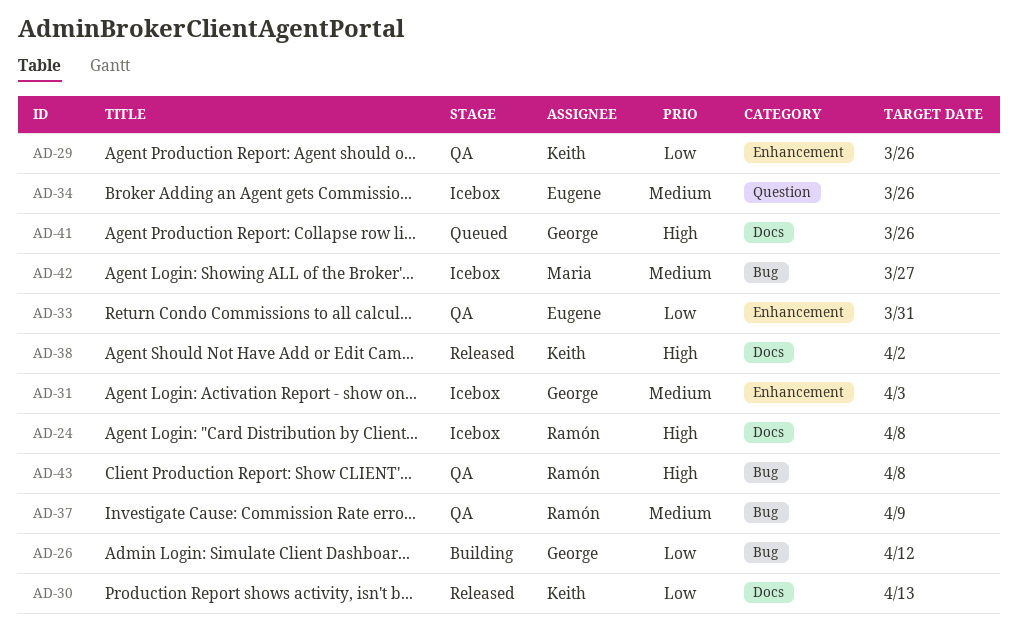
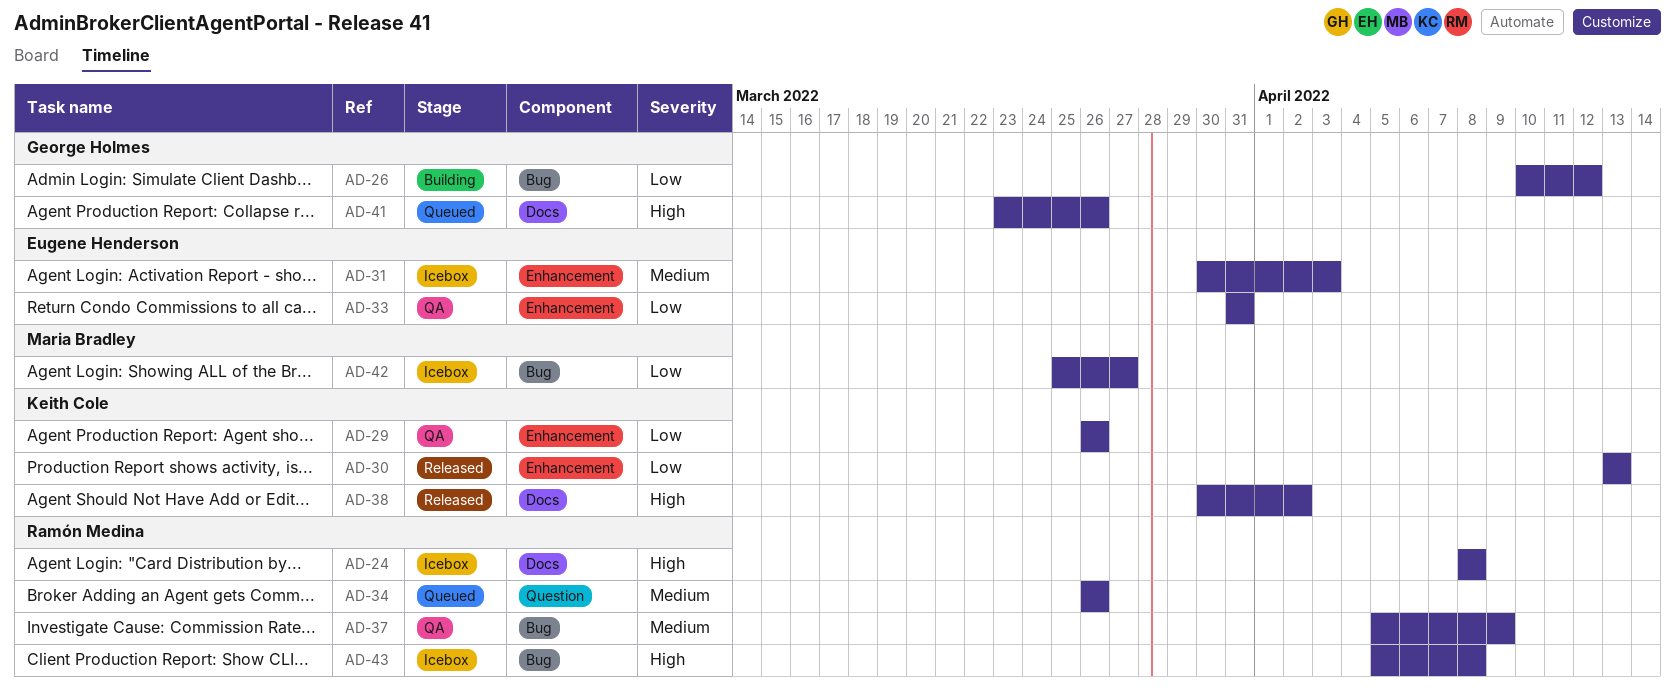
AD-30, label: Docs -> Enhancement
AD-31, owner: George Holmes -> Eugene Henderson
AD-34, status: Icebox -> Queued
AD-34, owner: Eugene Henderson -> Ramón Medina
AD-42, priority: Medium -> Low
AD-43, status: QA -> Icebox

